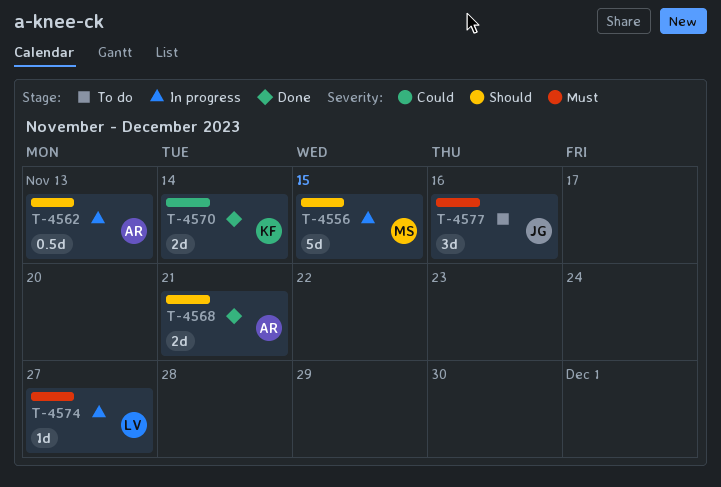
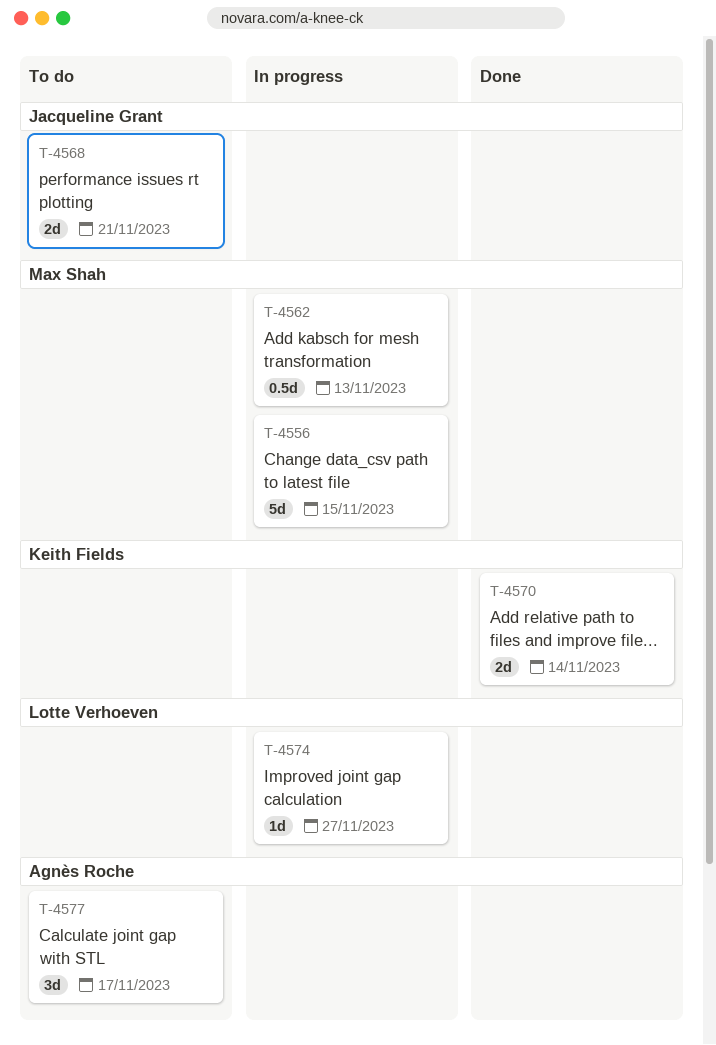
T-4562, owner: Agnès Roche -> Max Shah
T-4568, status: Done -> To do
T-4568, owner: Agnès Roche -> Jacqueline Grant
T-4577, owner: Jacqueline Grant -> Agnès Roche
T-4577, due: Nov 16 -> Nov 17

